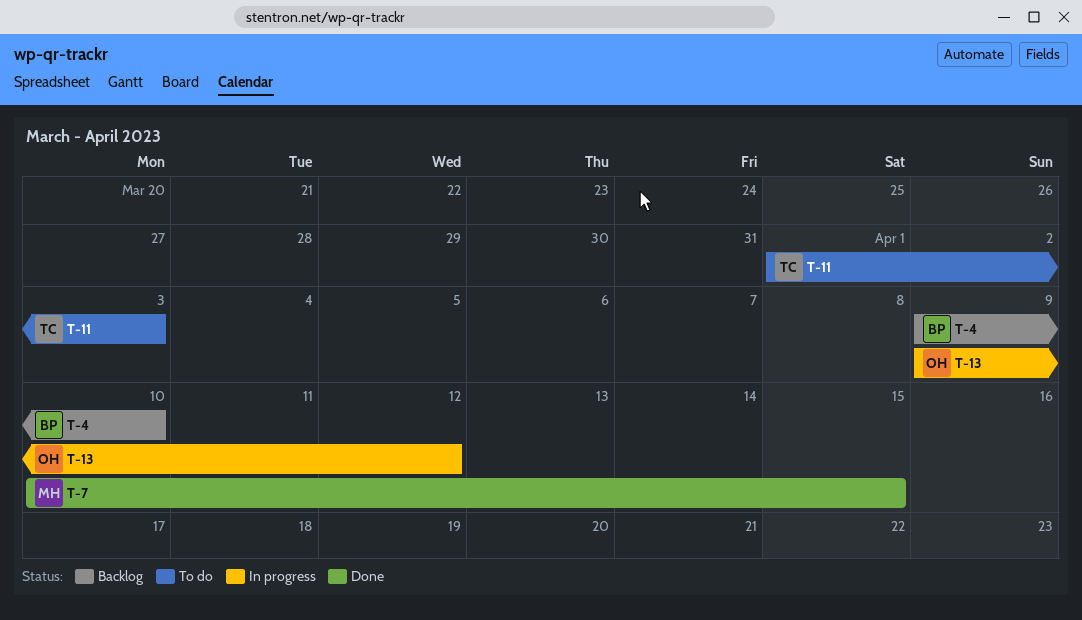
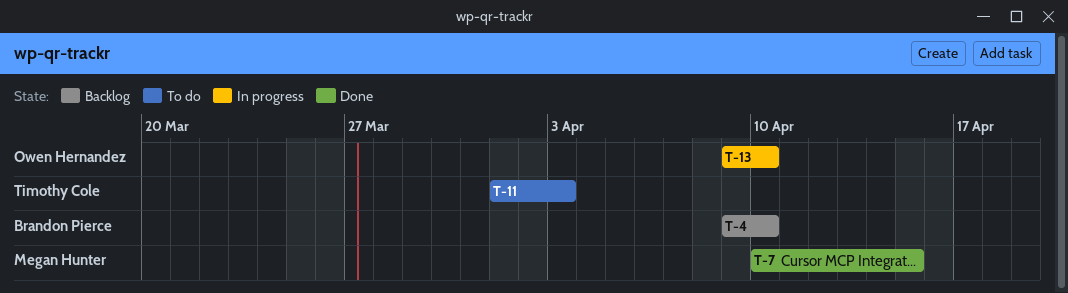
T-13, due: Apr 12 -> Apr 10

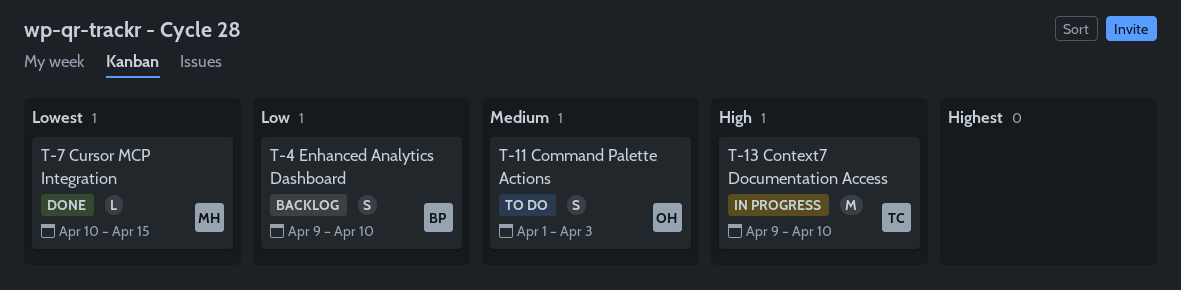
T-11, owner: Timothy Cole -> Owen Hernandez
T-13, owner: Owen Hernandez -> Timothy Cole

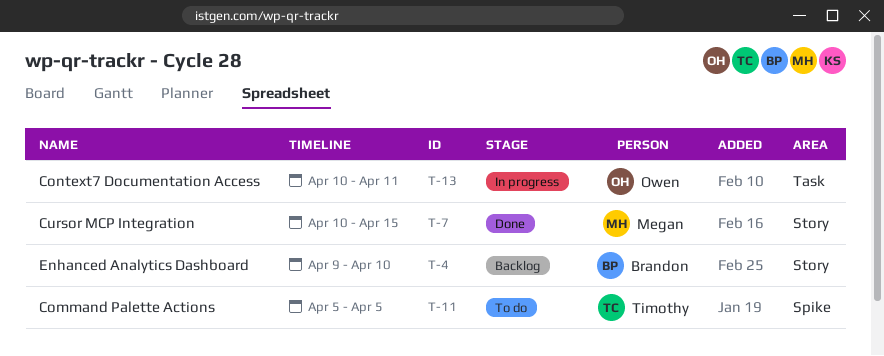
T-11, owner: Owen -> Timothy
T-11, start: Apr 1 -> Apr 5
T-11, due: Apr 3 -> Apr 5
T-13, owner: Timothy -> Owen
T-13, start: Apr 9 -> Apr 10
T-13, due: Apr 10 -> Apr 11

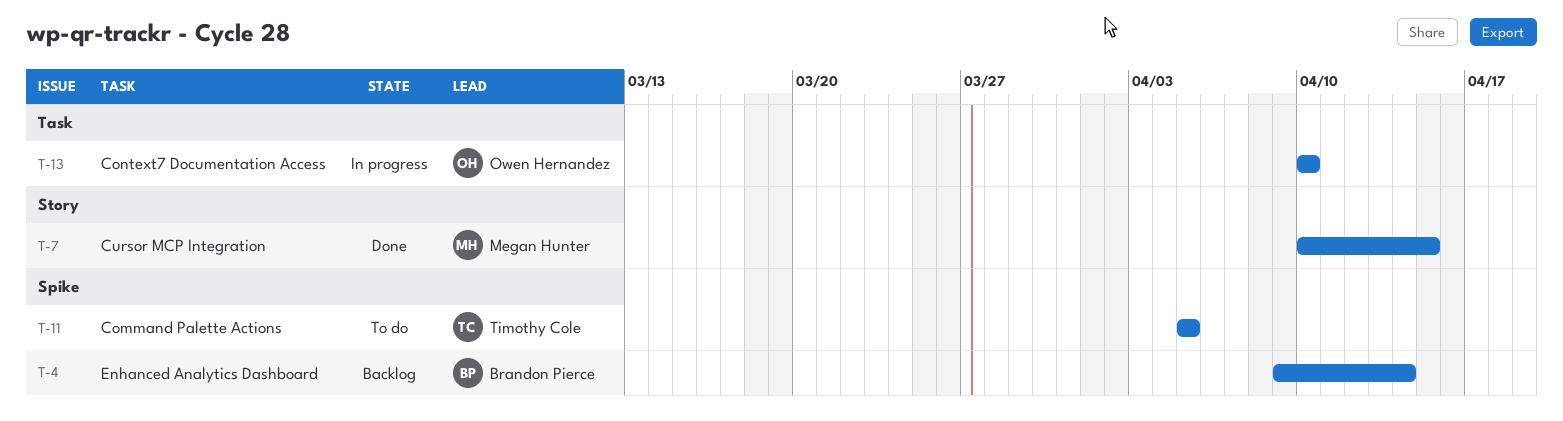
T-4, label: Story -> Spike
T-4, due: Apr 10 -> Apr 14
T-13, due: Apr 11 -> Apr 10

